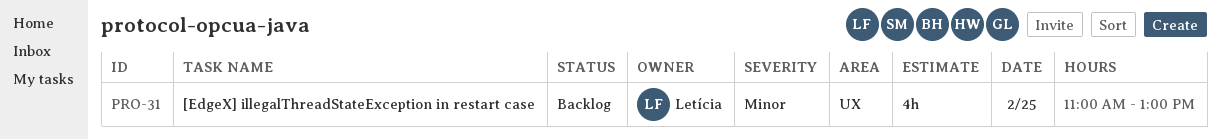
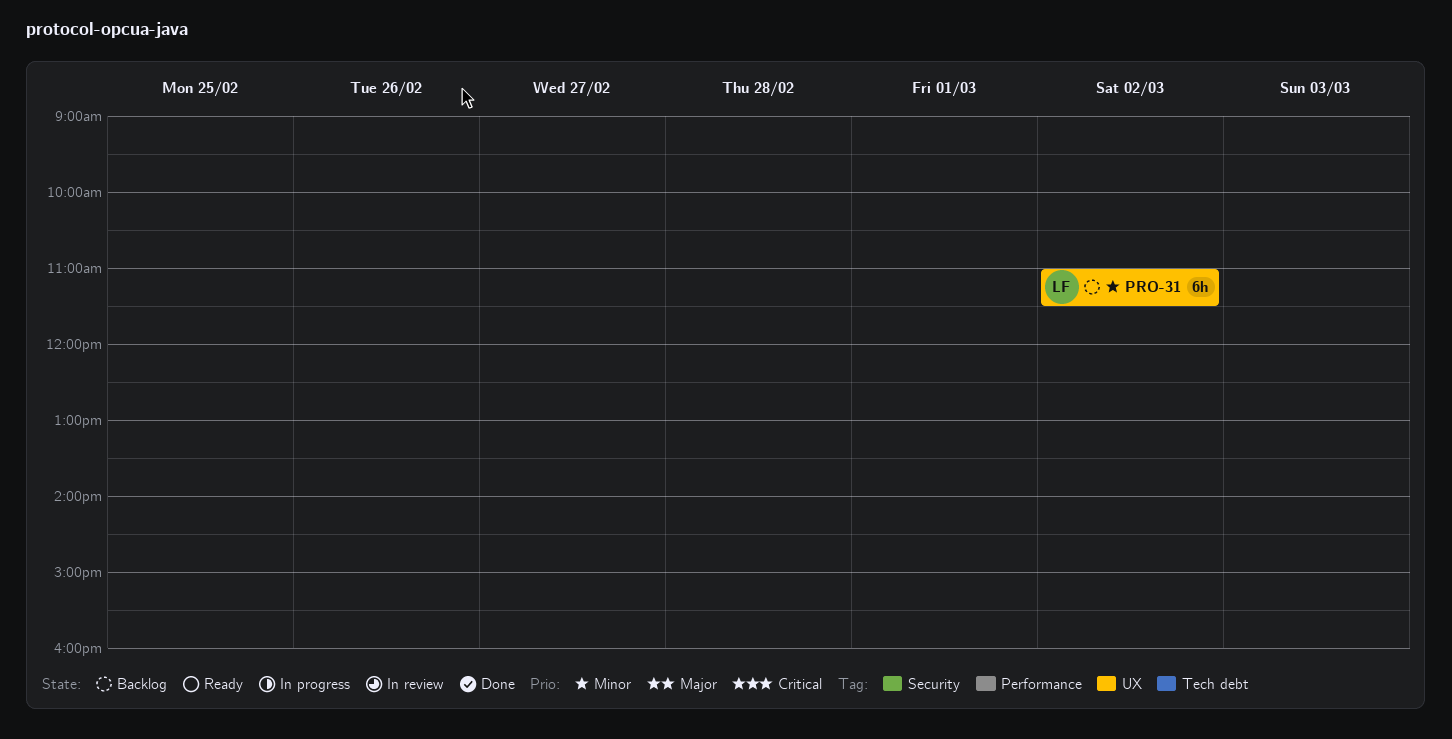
PRO-31, estimate: 4h -> 6h
PRO-31, day: Feb 25 -> Mar 2
PRO-31, ends: 13:00 -> 11:30

